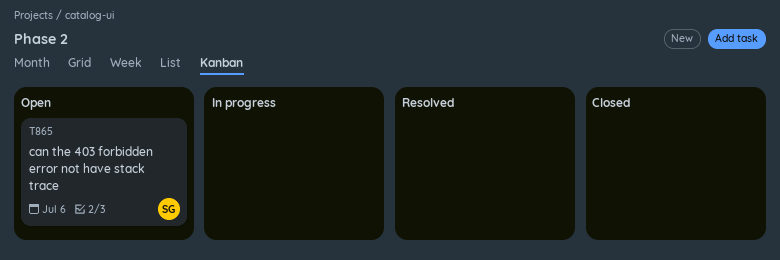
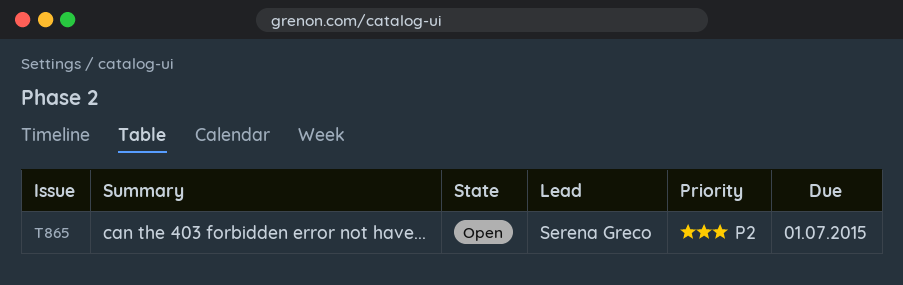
T865, due: Jul 6 -> Jul 1

